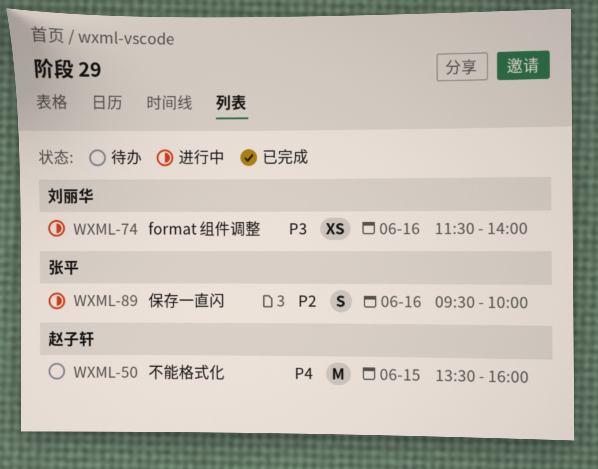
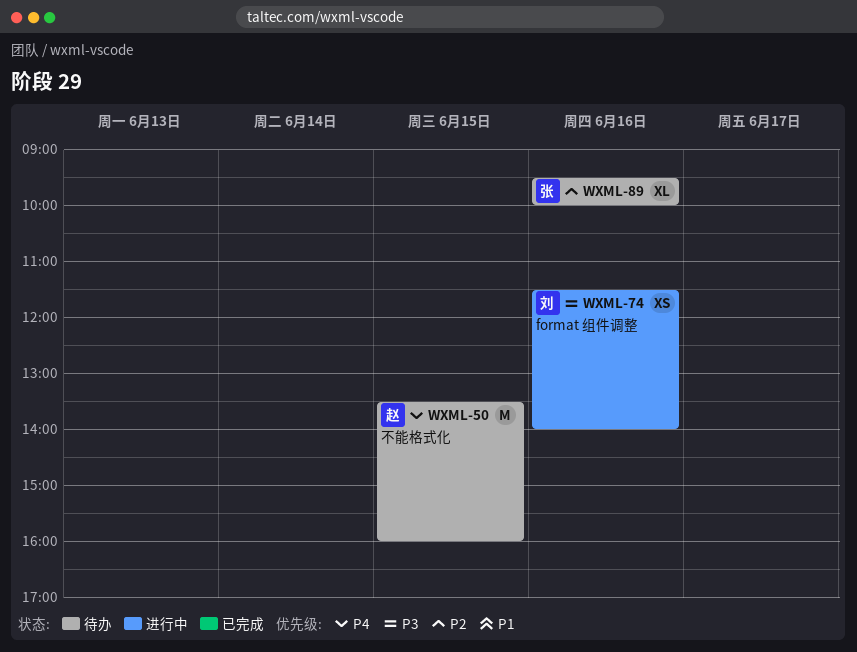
WXML-89, status: 进行中 -> 待办
WXML-89, estimate: S -> XL

